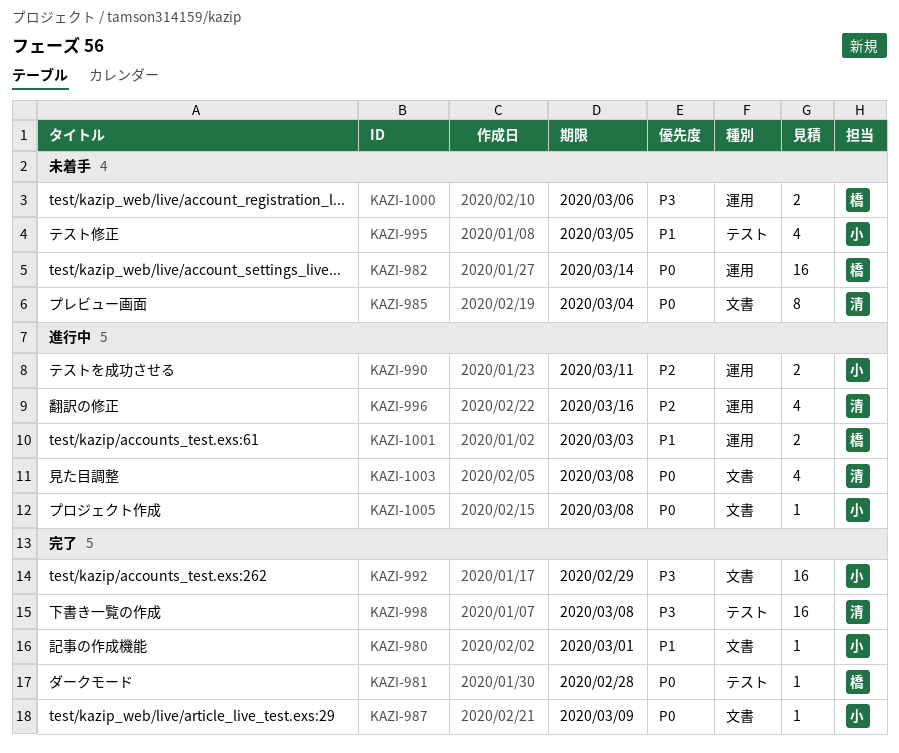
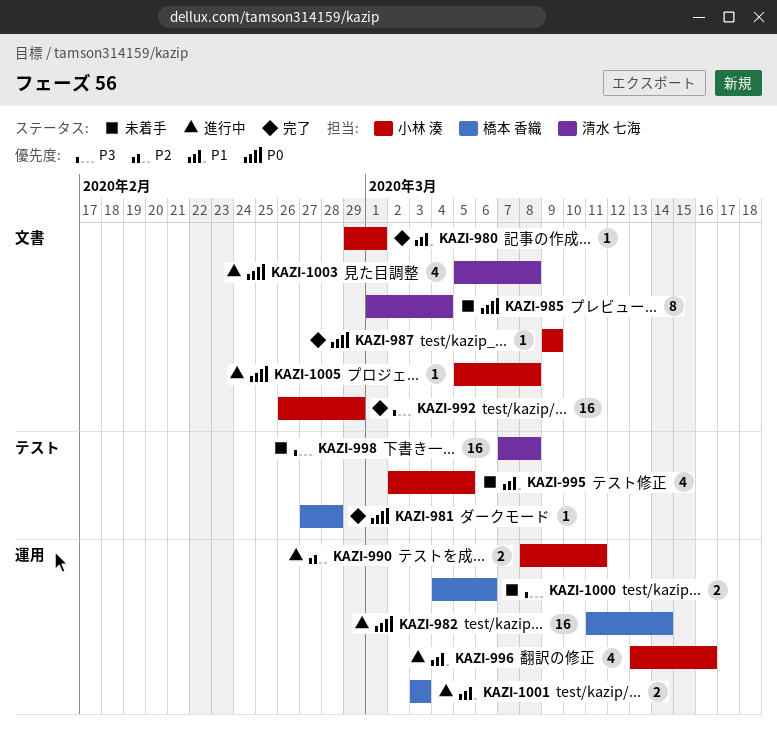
KAZI-982, status: 未着手 -> 進行中
KAZI-996, owner: 清水 七海 -> 小林 湊
KAZI-996, priority: P2 -> P1
KAZI-998, status: 完了 -> 未着手

